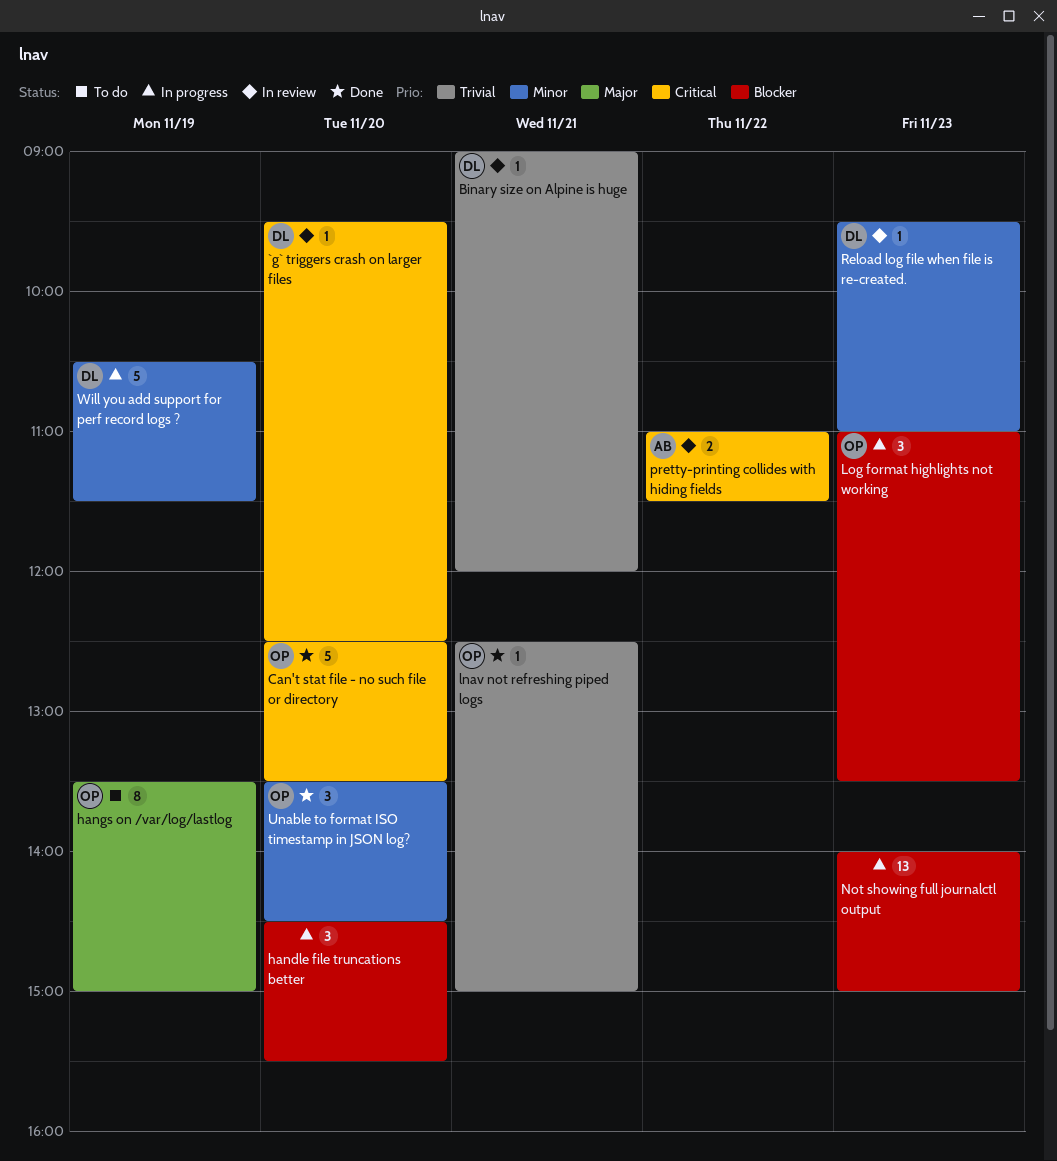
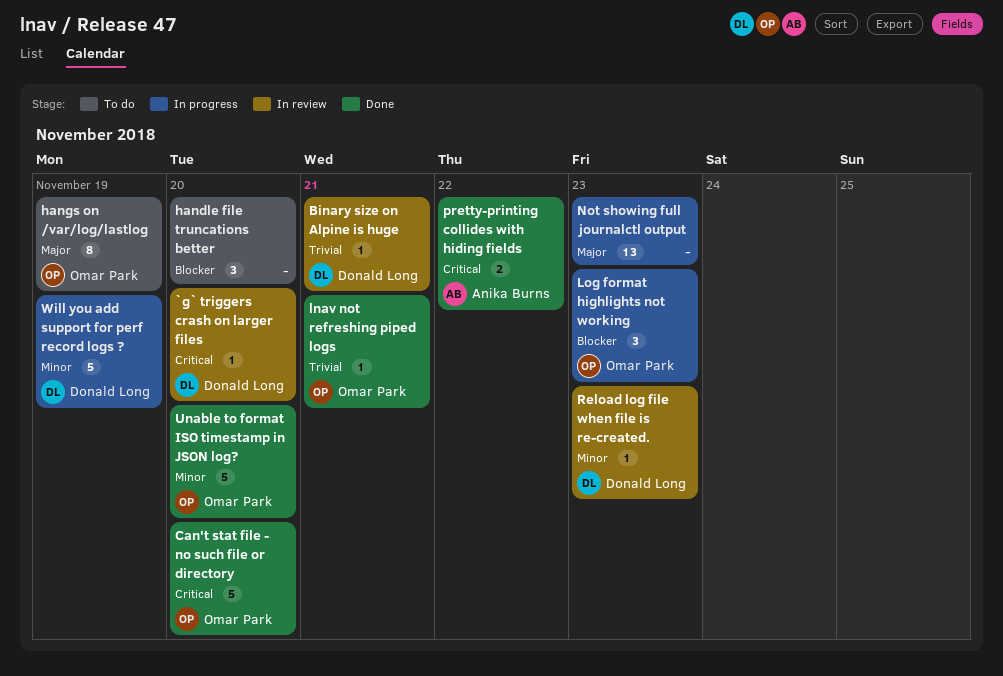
handle file truncations better, status: In progress -> To do
Not showing full journalctl output, priority: Blocker -> Major
pretty-printing collides with hiding fields, status: In review -> Done
Unable to format ISO timestamp in JSON log?, estimate: 3 -> 5

